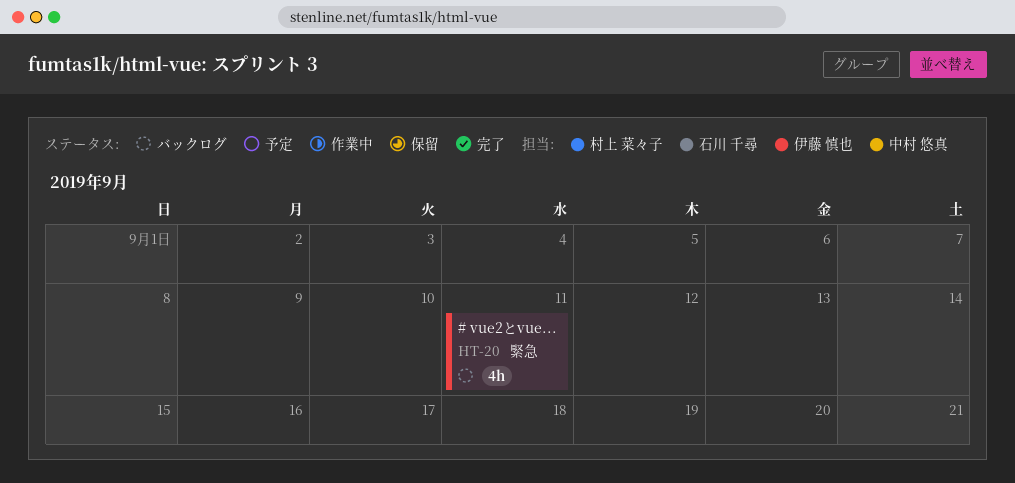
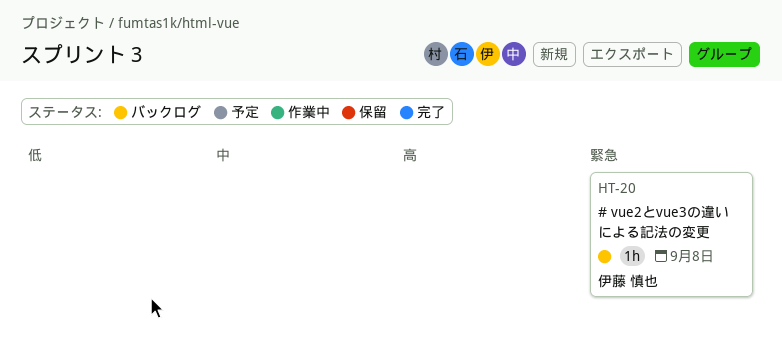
HT-20, estimate: 4h -> 1h
HT-20, due: Sep 11 -> Sep 8

